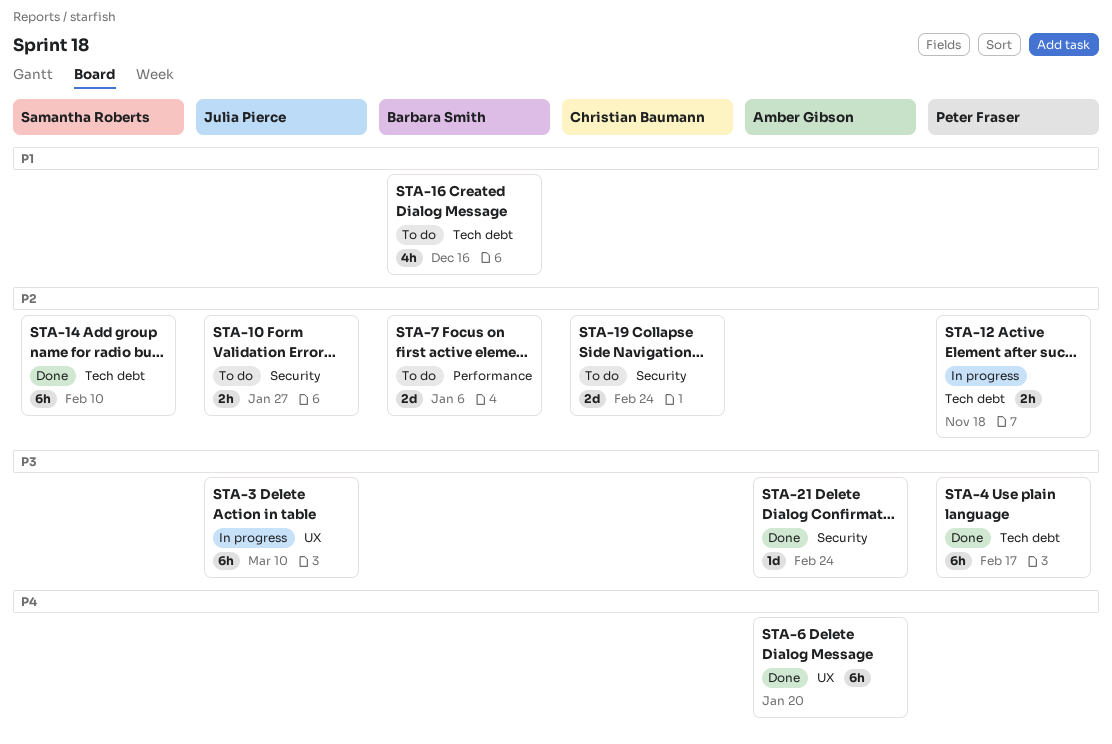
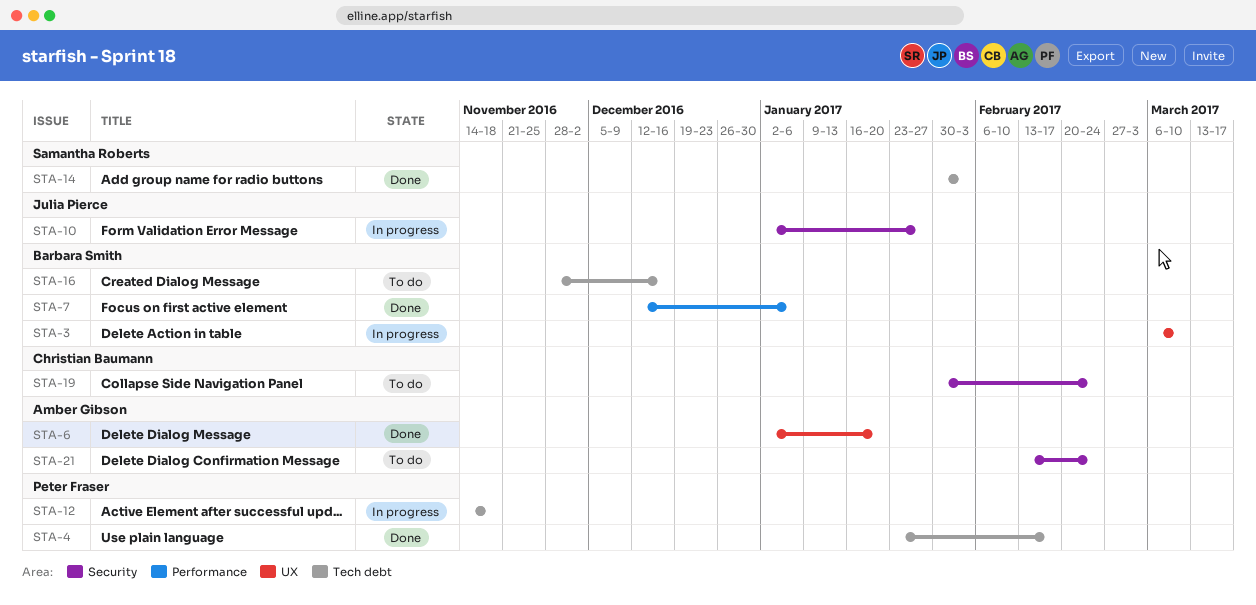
STA-3, owner: Julia Pierce -> Barbara Smith
STA-7, status: To do -> Done
STA-10, status: To do -> In progress
STA-14, due: Feb 10 -> Feb 3
STA-21, status: Done -> To do

